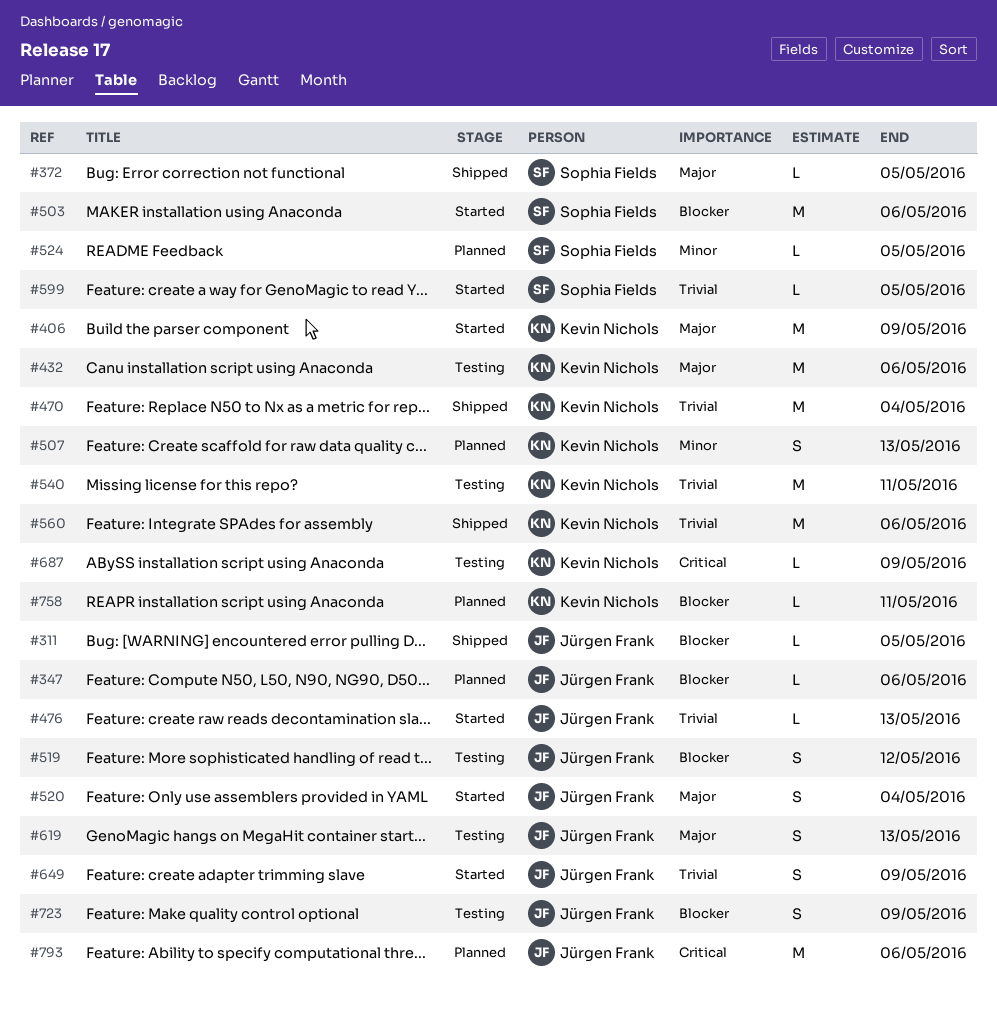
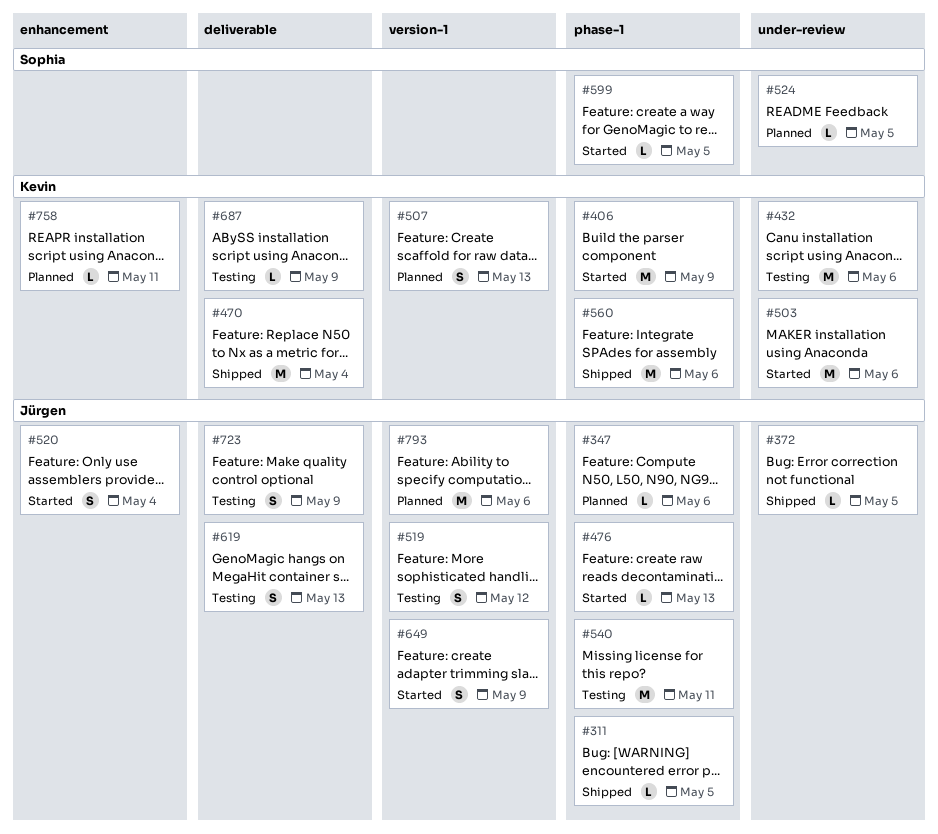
#372, owner: Sophia Fields -> Jürgen Frank
#503, owner: Sophia Fields -> Kevin Nichols
#540, owner: Kevin Nichols -> Jürgen Frank

